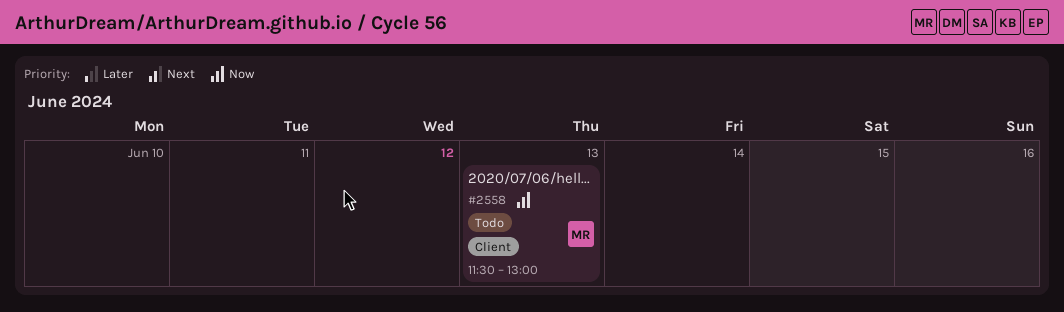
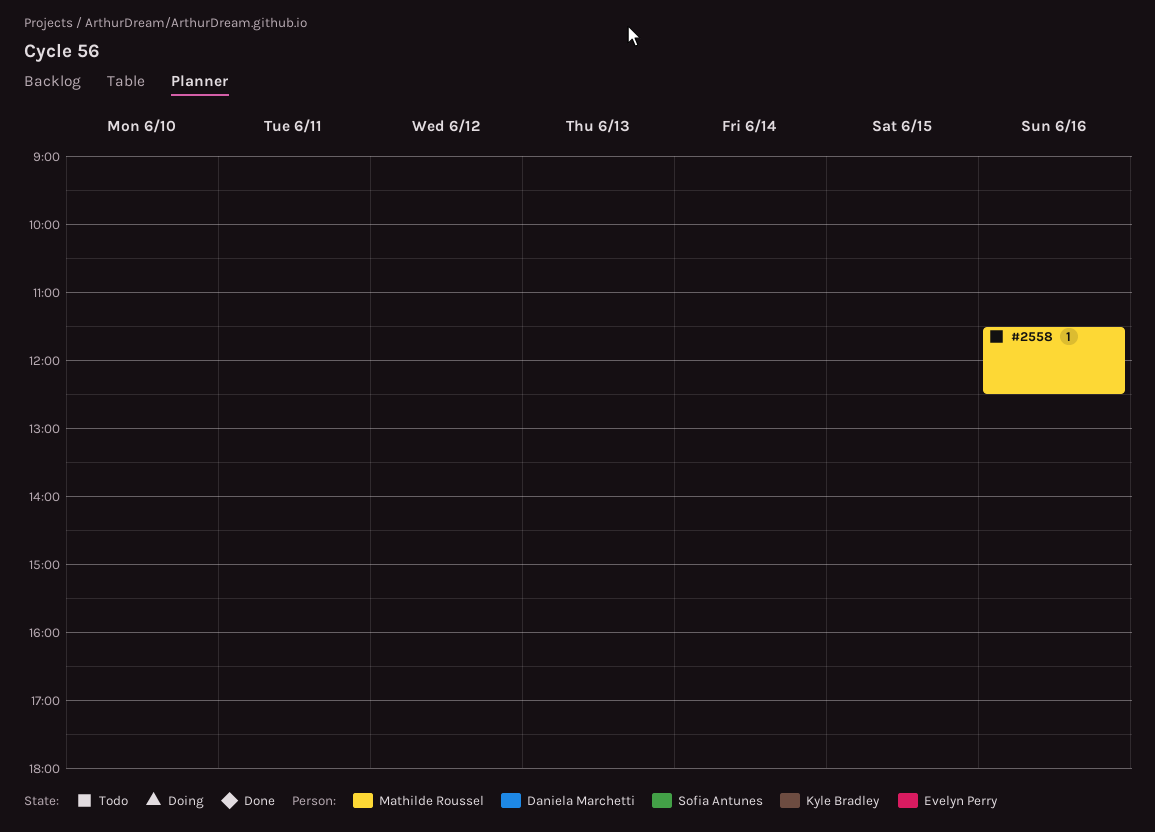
#2558, day: Jun 13 -> Jun 16
#2558, ends: 13:00 -> 12:30

